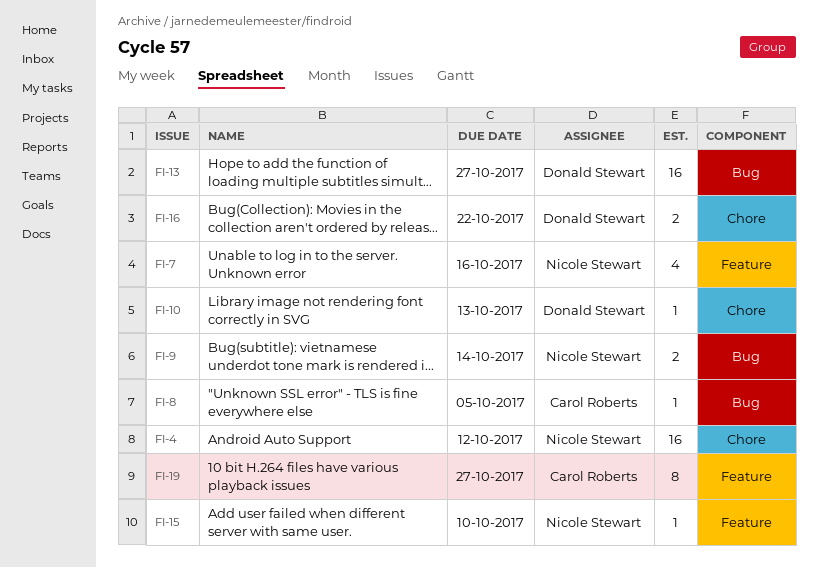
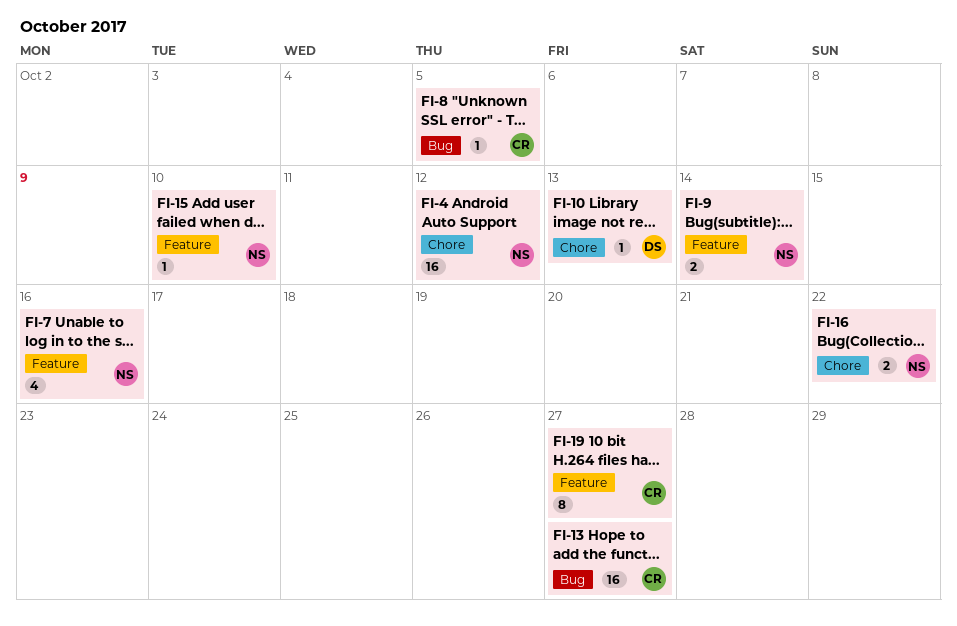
FI-9, label: Bug -> Feature
FI-13, owner: Donald Stewart -> Carol Roberts
FI-16, owner: Donald Stewart -> Nicole Stewart

